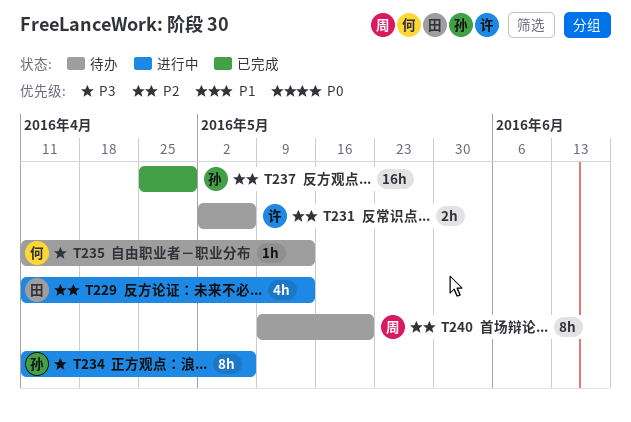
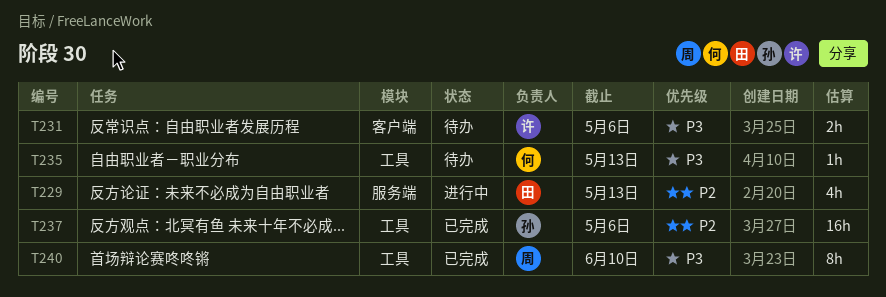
T231, priority: P2 -> P3
T234: present -> none
T237, due: Apr 29 -> May 6
T240, status: 待办 -> 已完成
T240, priority: P2 -> P3
T240, due: May 20 -> Jun 10

